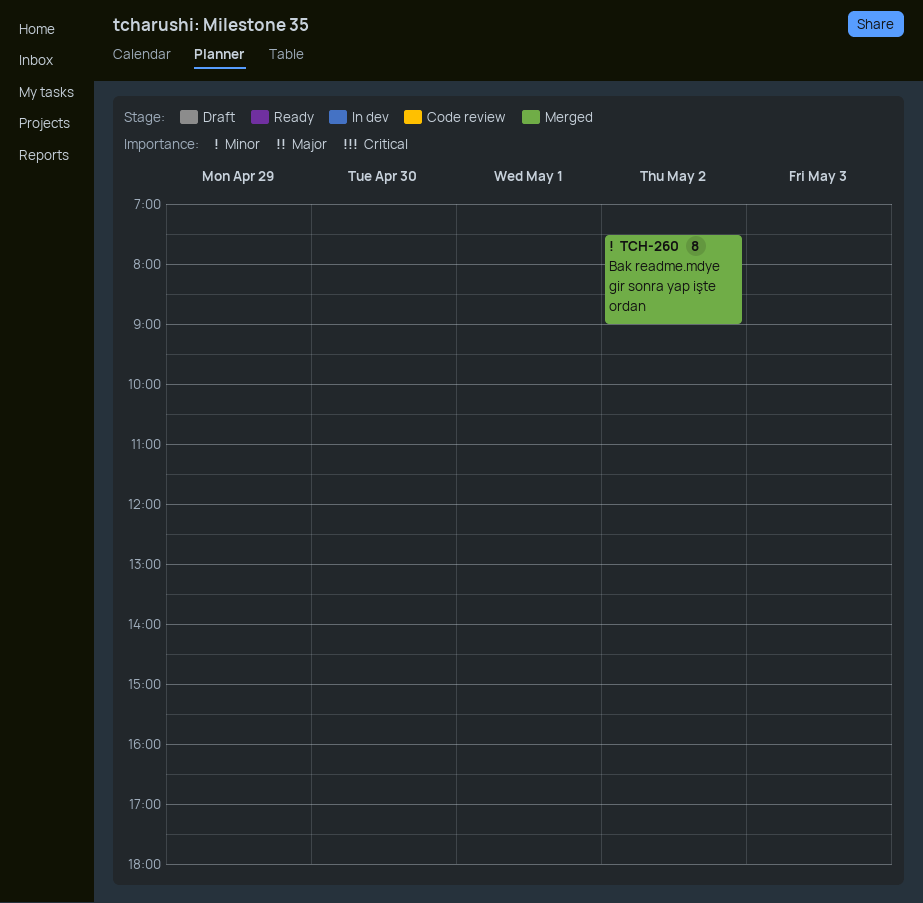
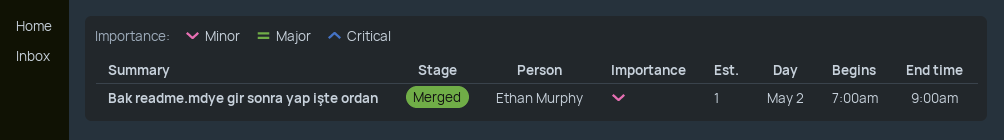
Bak readme.mdye gir sonra yap işte ordan, estimate: 8 -> 1
Bak readme.mdye gir sonra yap işte ordan, begins: 07:30 -> 07:00

